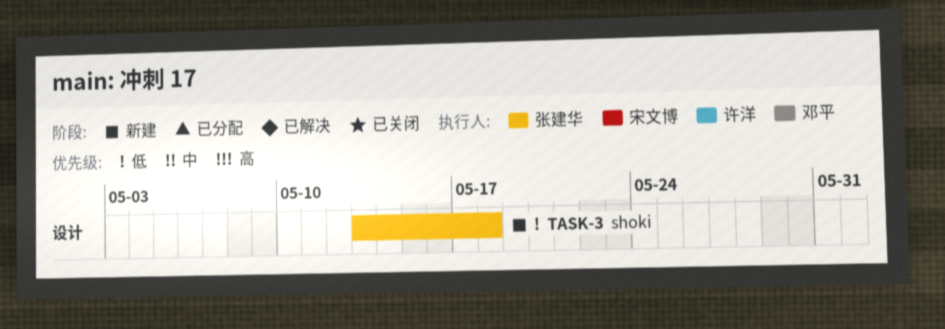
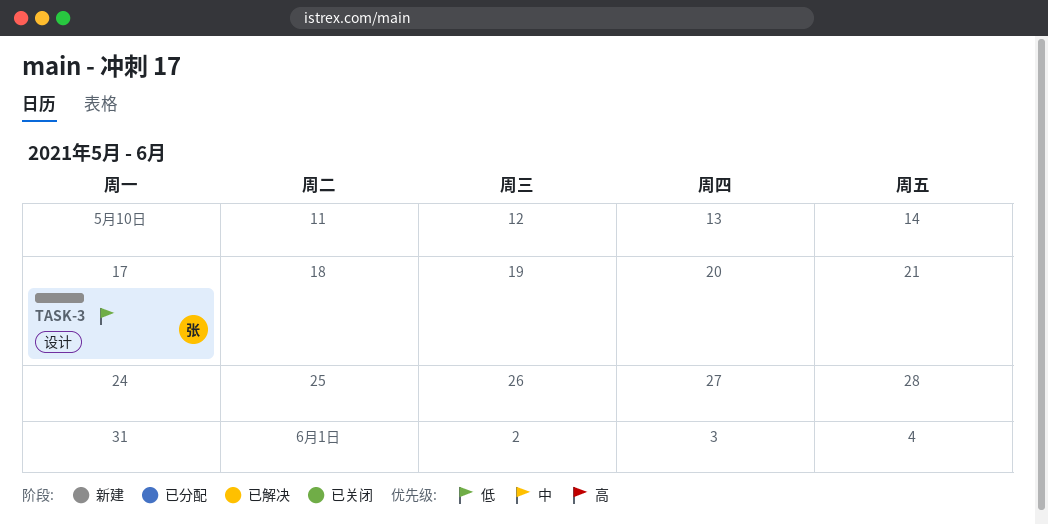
TASK-3, due: May 18 -> May 17

